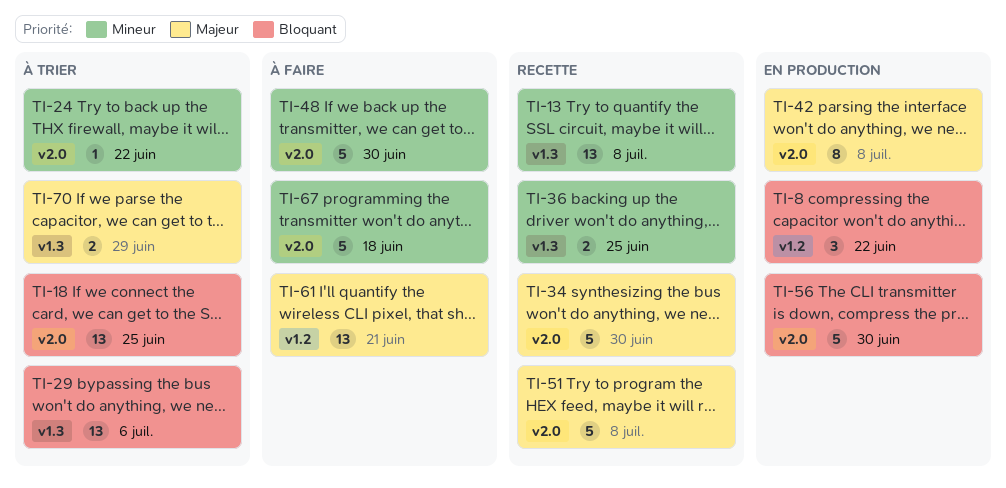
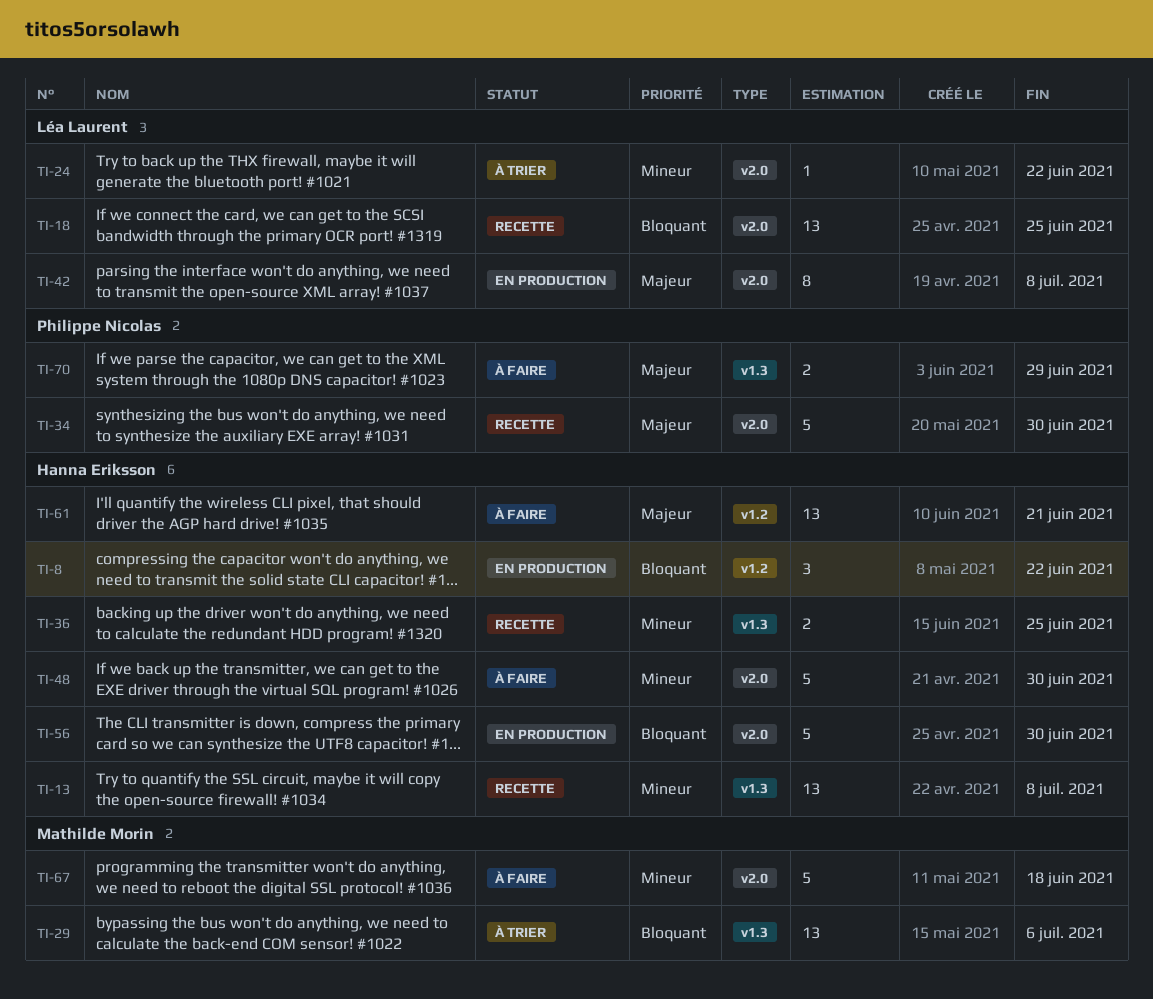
TI-18, status: À trier -> Recette
TI-51: present -> none
TI-70, status: À trier -> À faire

